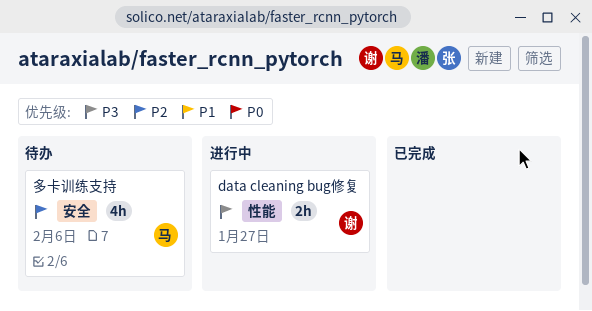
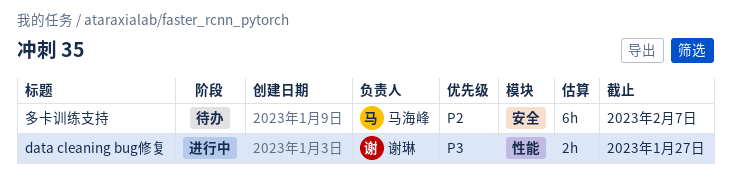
多卡训练支持, estimate: 4h -> 6h
多卡训练支持, due: Feb 6 -> Feb 7

